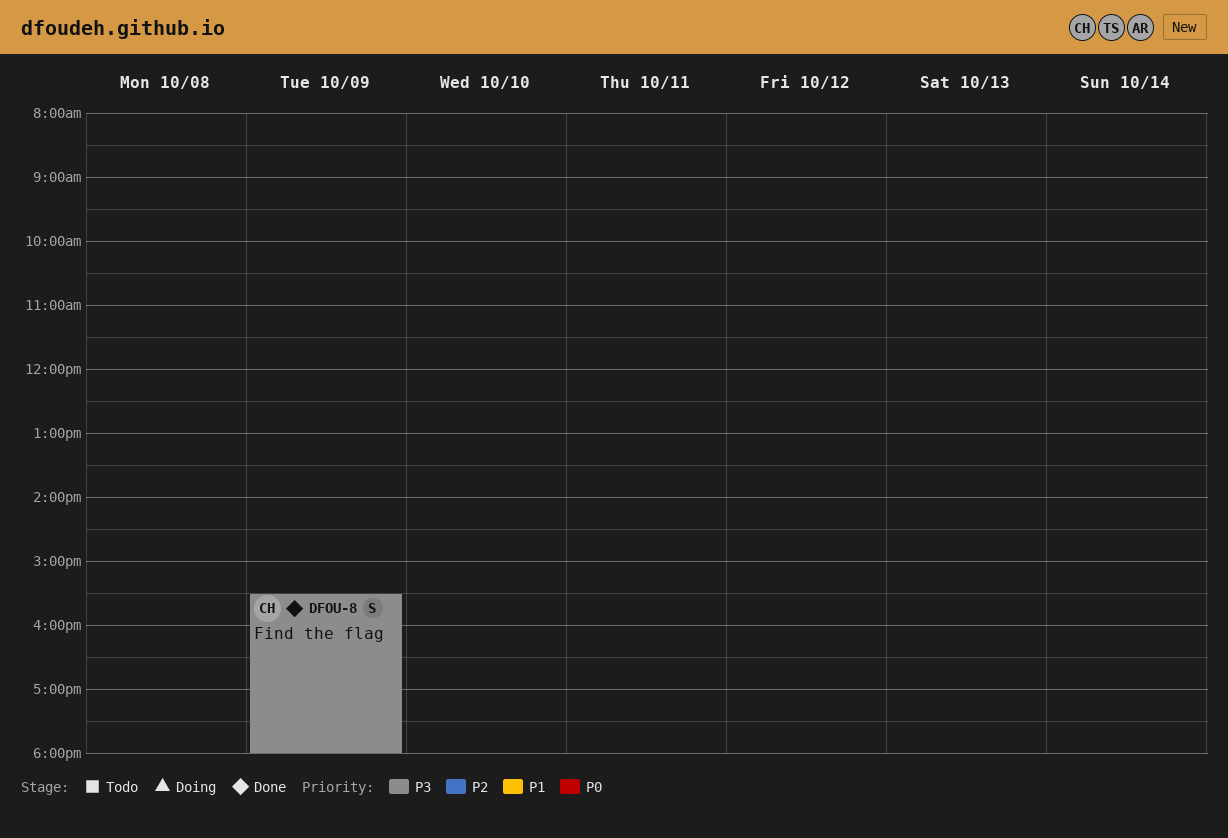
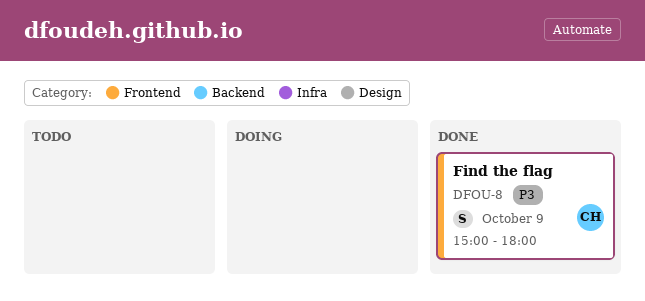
DFOU-8, begins: 15:30 -> 15:00

